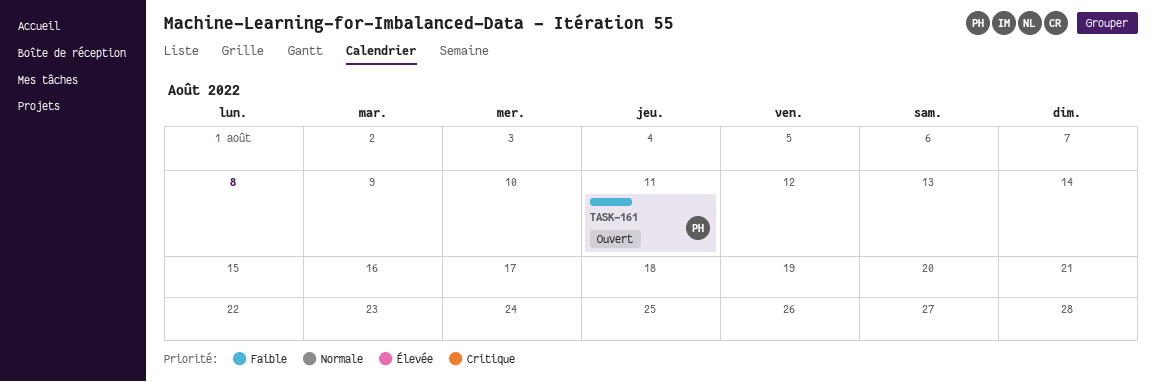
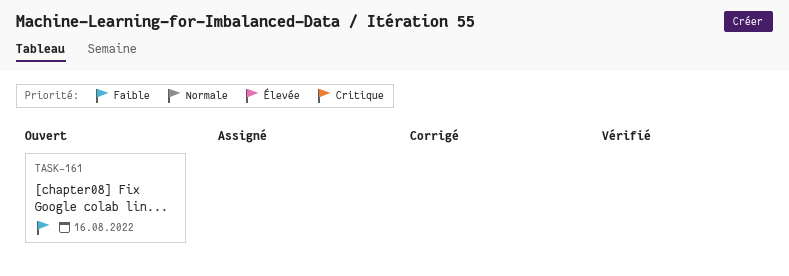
TASK-161, due: Aug 11 -> Aug 16

